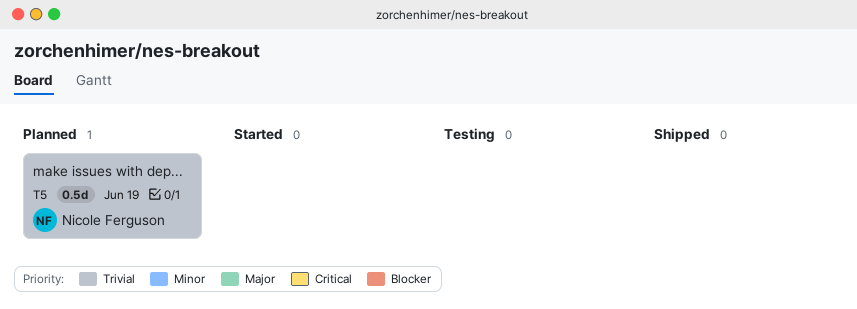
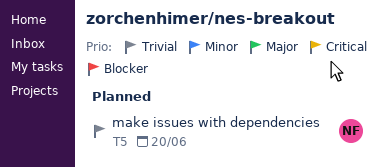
T5, due: Jun 19 -> Jun 20

